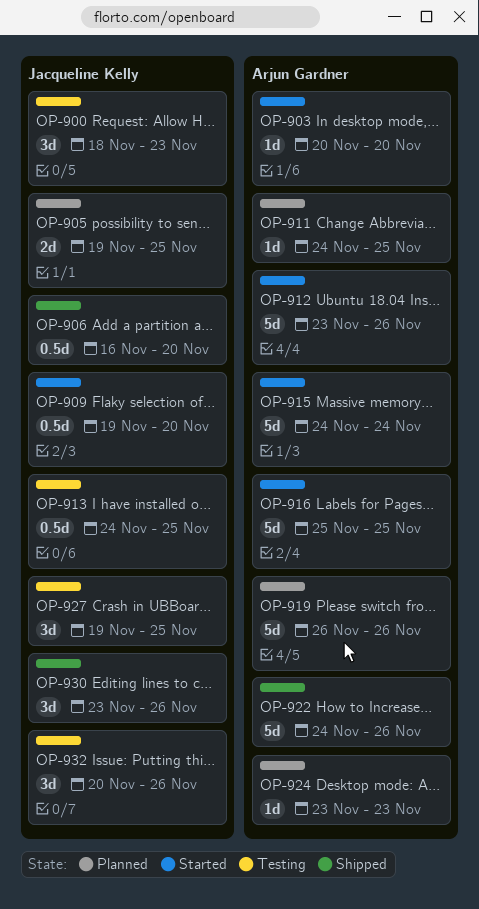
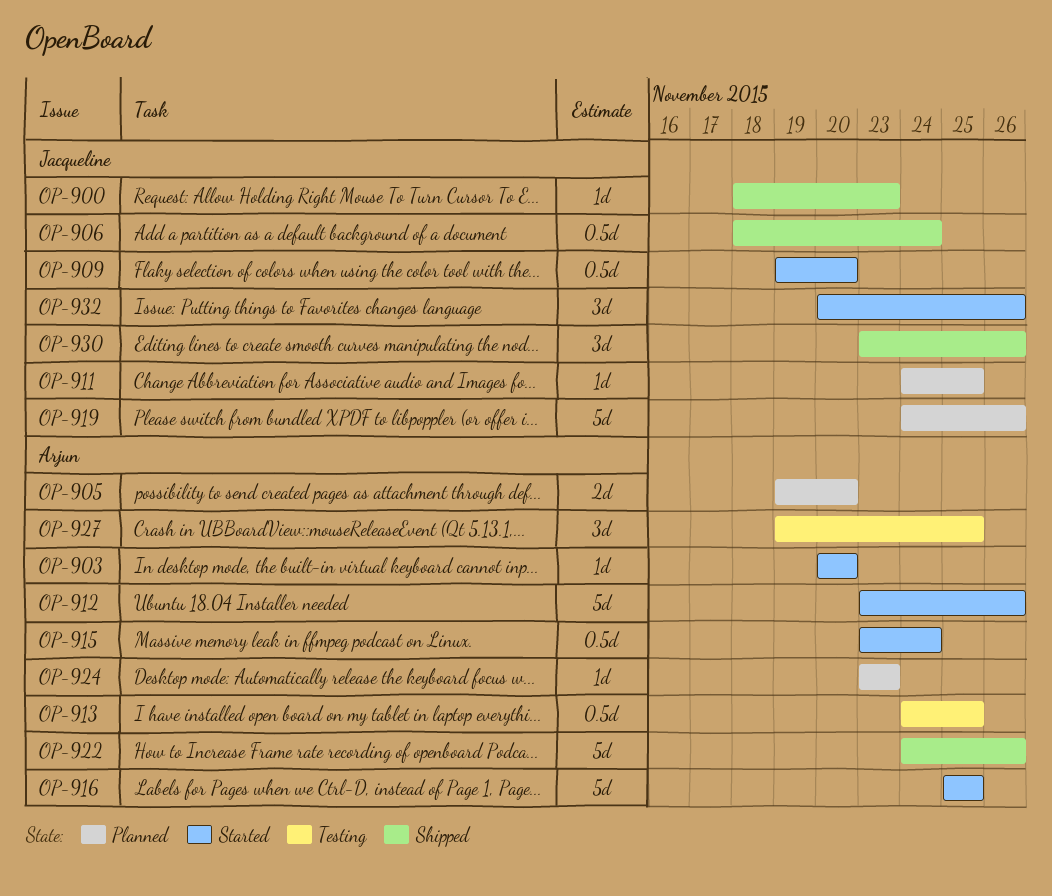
OP-900, status: Testing -> Shipped
OP-900, estimate: 3d -> 1d
OP-905, owner: Jacqueline Kelly -> Arjun Gardner
OP-905, due: Nov 25 -> Nov 20
OP-906, start: Nov 16 -> Nov 18
OP-906, due: Nov 20 -> Nov 24
OP-911, owner: Arjun Gardner -> Jacqueline Kelly
OP-913, owner: Jacqueline Kelly -> Arjun Gardner
OP-915, estimate: 5d -> 0.5d
OP-915, start: Nov 24 -> Nov 23
OP-919, owner: Arjun Gardner -> Jacqueline Kelly
OP-919, start: Nov 26 -> Nov 24
OP-927, owner: Jacqueline Kelly -> Arjun Gardner
OP-932, status: Testing -> Started

